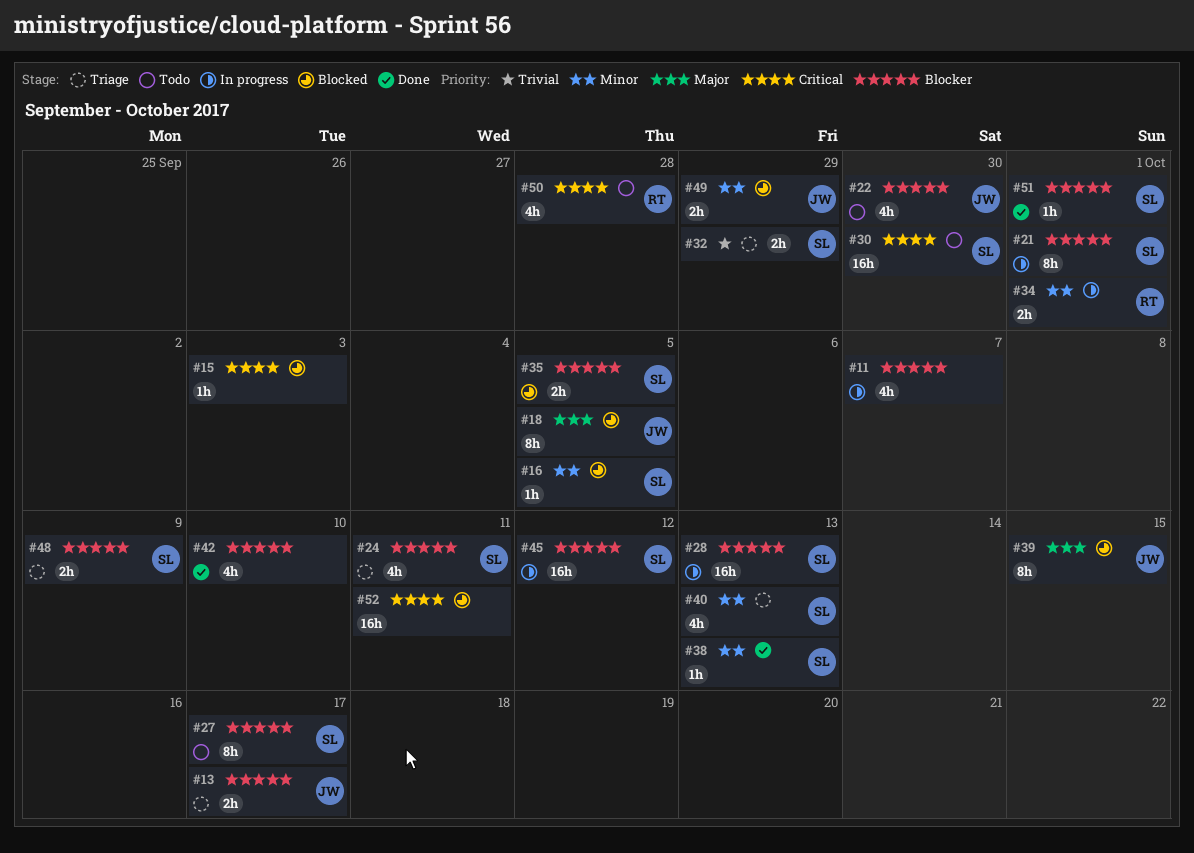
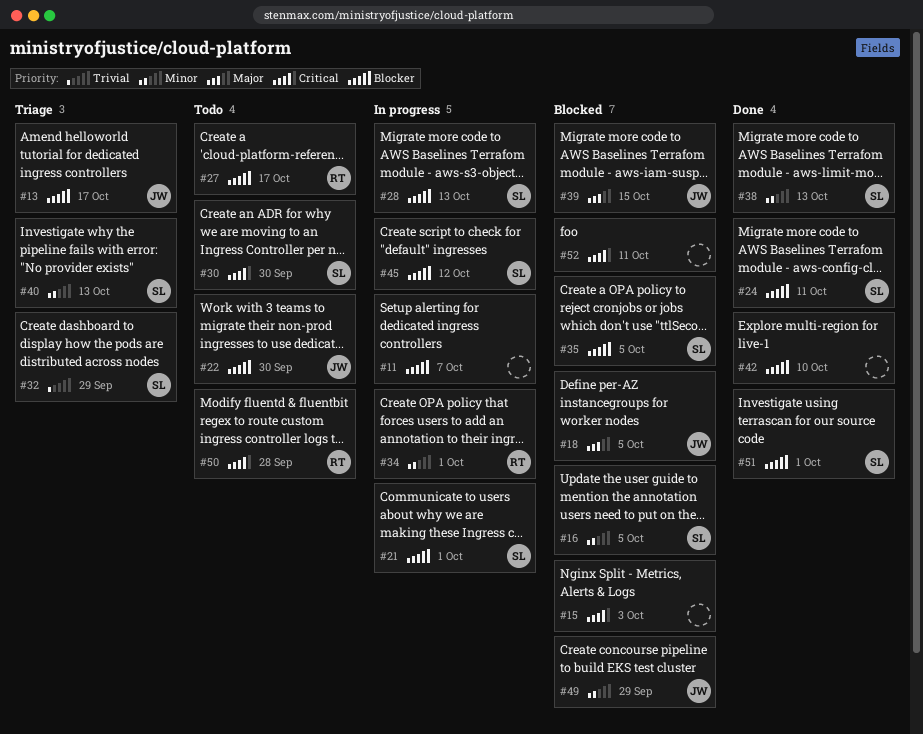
#24, status: Triage -> Done
#27, owner: SL -> RT
#48: present -> none

